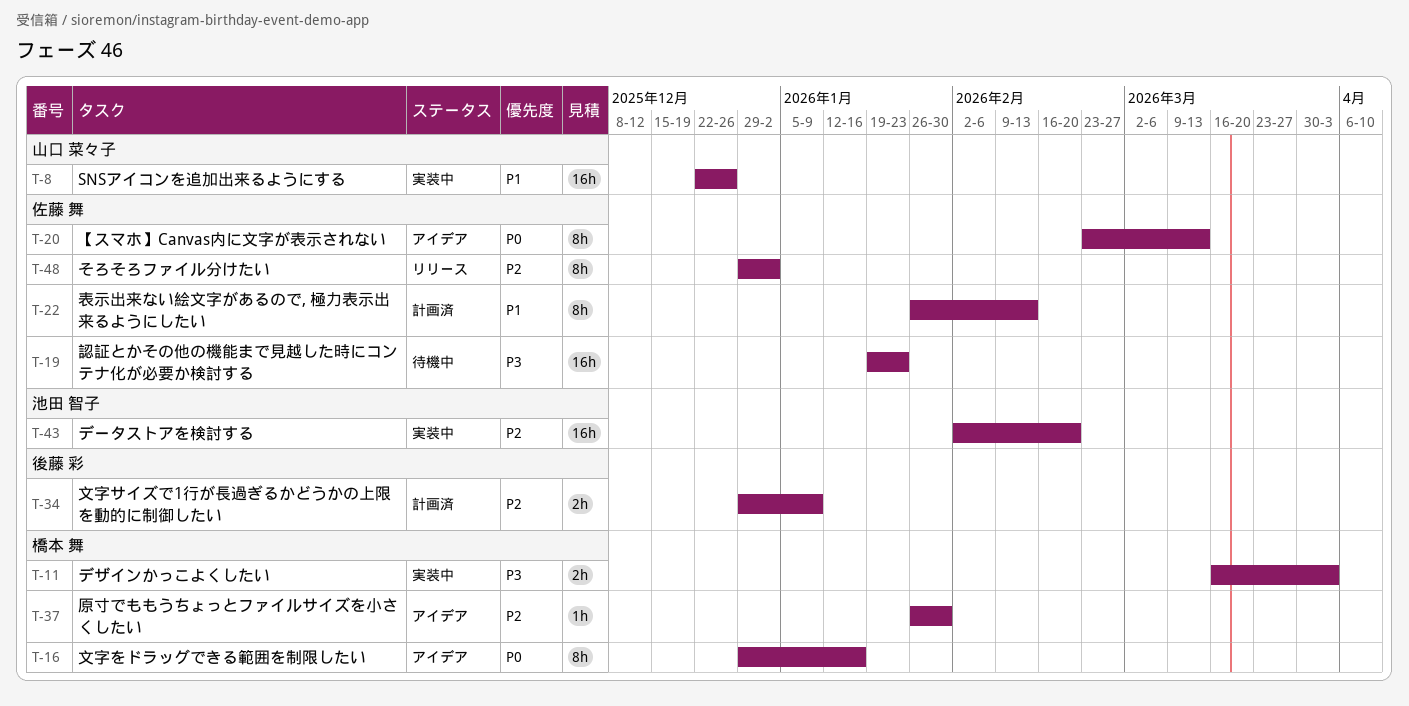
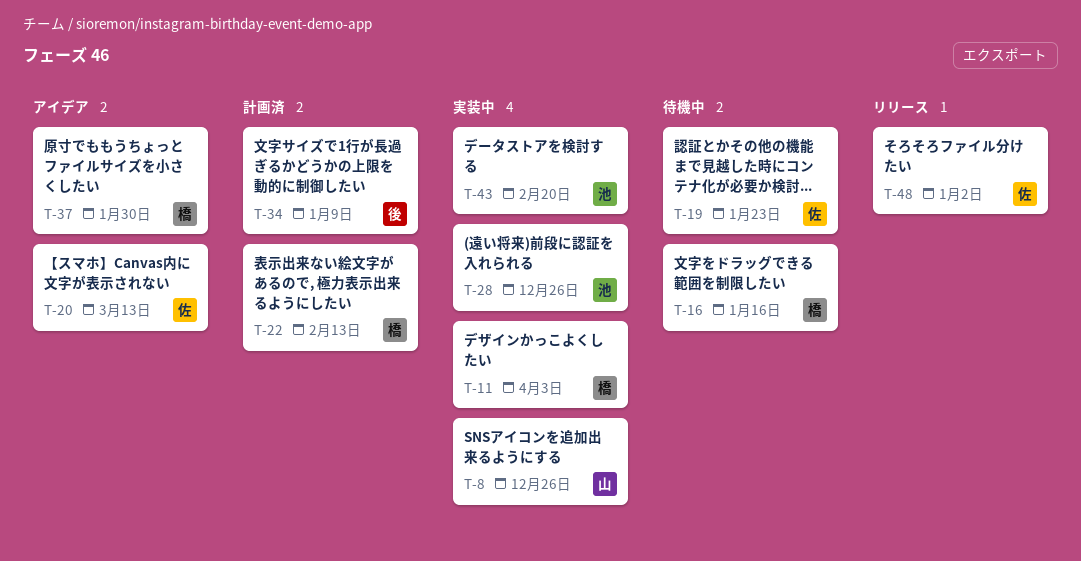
T-16, status: アイデア -> 待機中
T-22, owner: 佐藤 舞 -> 橋本 舞
T-28: none -> present

